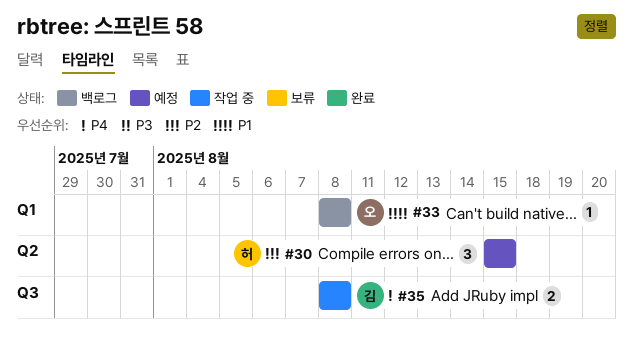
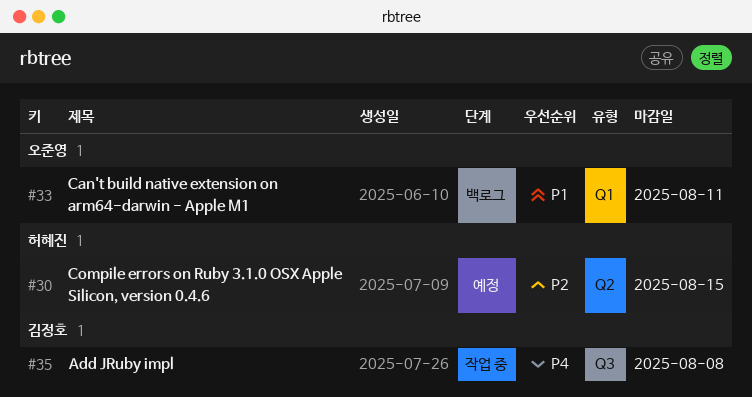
#33, due: Aug 8 -> Aug 11

